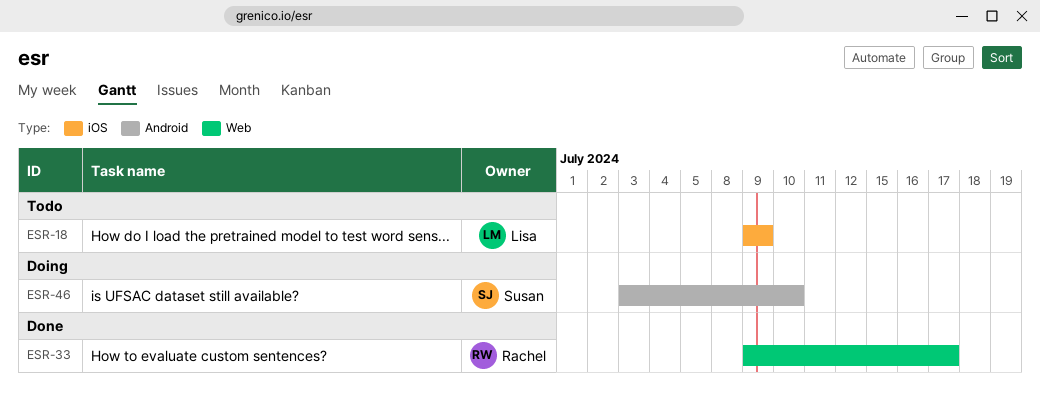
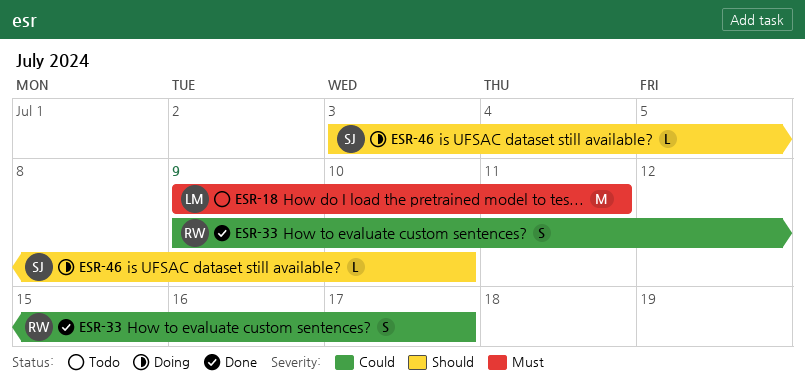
ESR-18, due: Jul 9 -> Jul 11

